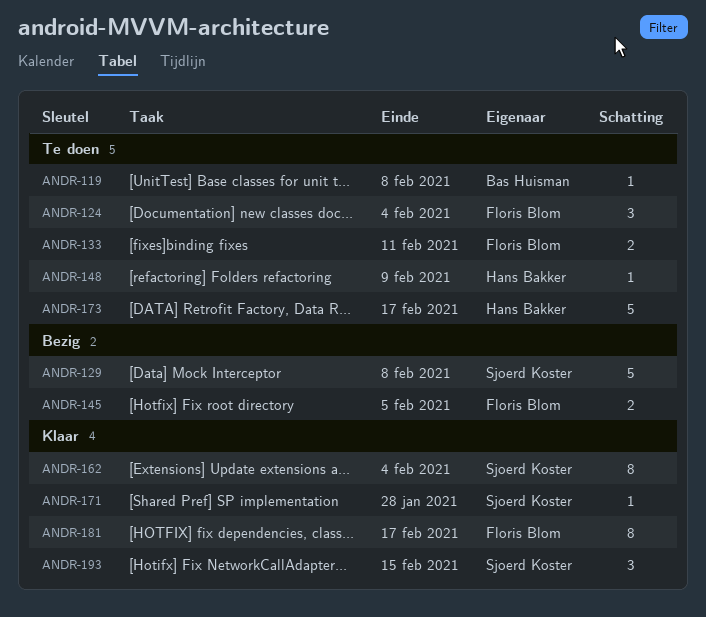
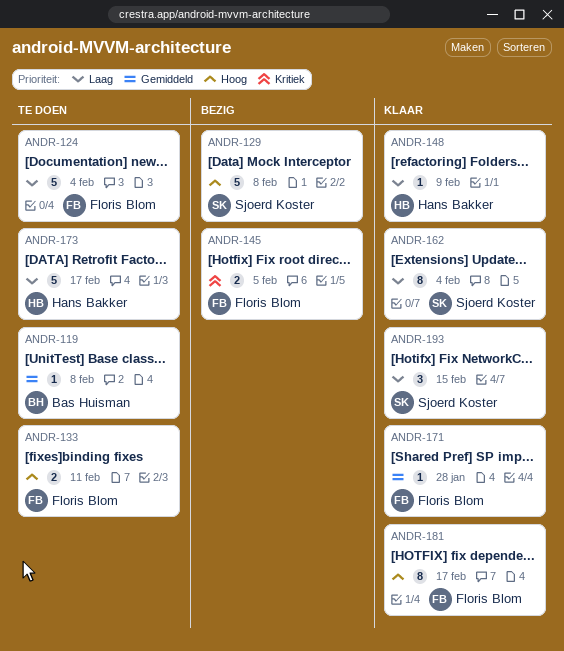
ANDR-124, estimate: 3 -> 5
ANDR-148, status: Te doen -> Klaar
ANDR-171, owner: Sjoerd Koster -> Floris Blom

